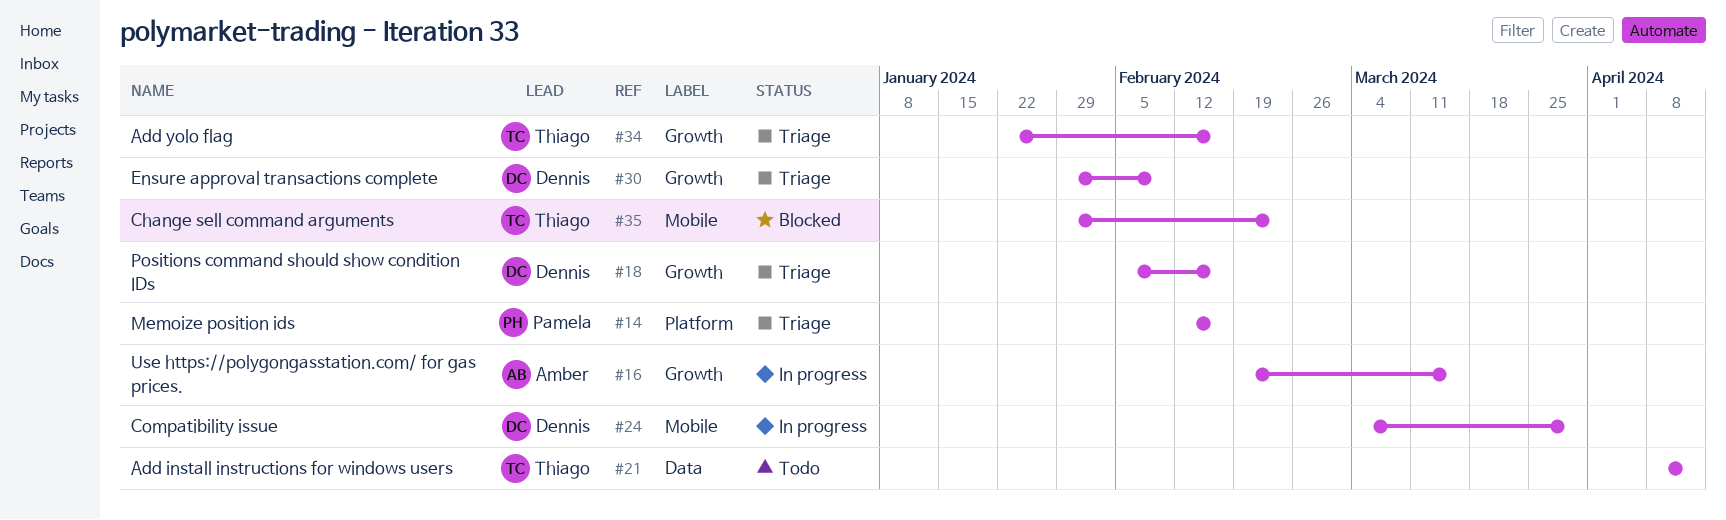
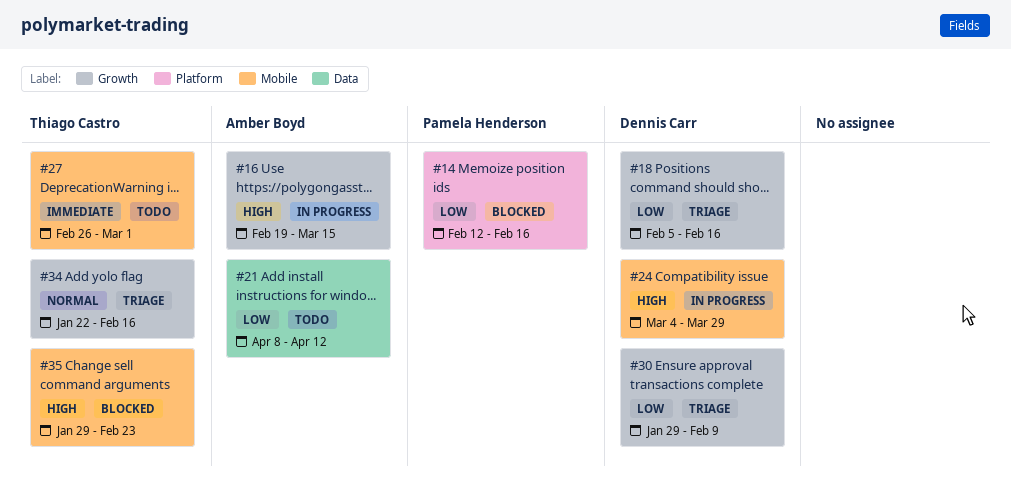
#14, status: Triage -> Blocked
#21, owner: Thiago Castro -> Amber Boyd
#27: none -> present

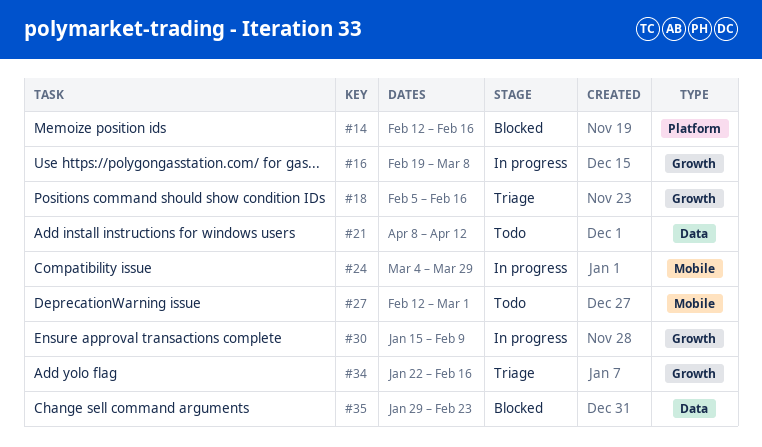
#16, due: Mar 15 -> Mar 8
#27, start: Feb 26 -> Feb 12
#30, status: Triage -> In progress
#30, start: Jan 29 -> Jan 15
#35, label: Mobile -> Data

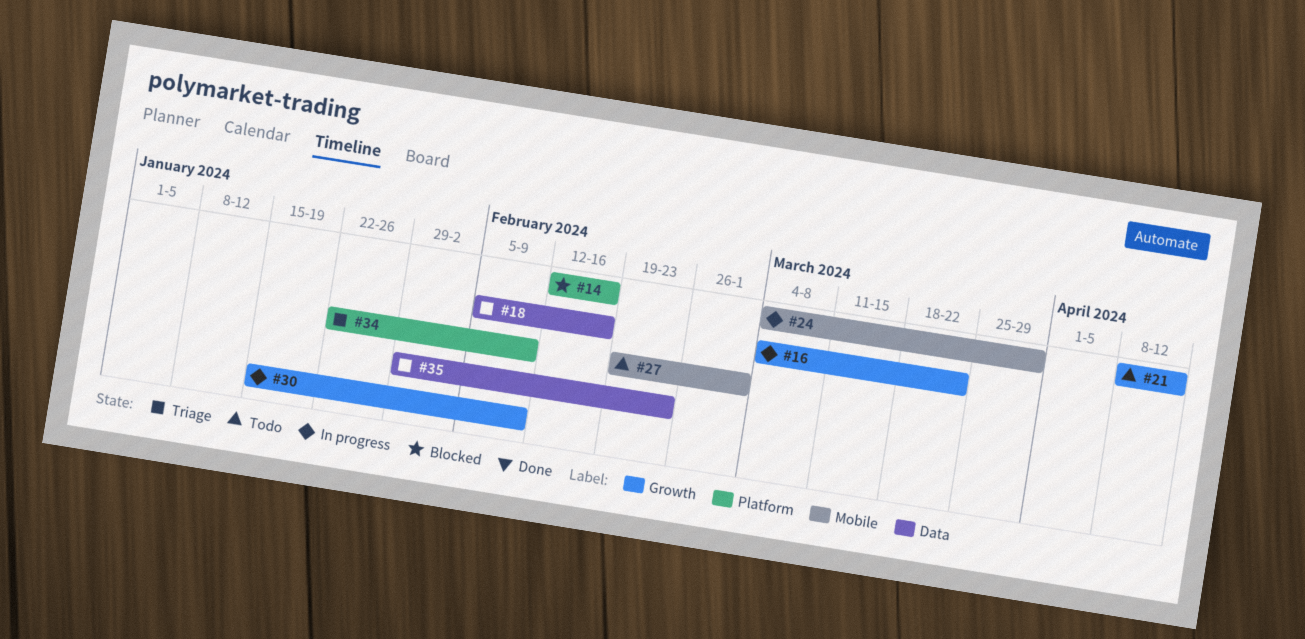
#16, start: Feb 19 -> Mar 4
#16, due: Mar 8 -> Mar 22
#18, label: Growth -> Data
#21, label: Data -> Growth
#27, start: Feb 12 -> Feb 19
#34, label: Growth -> Platform
#34, due: Feb 16 -> Feb 9
#35, status: Blocked -> Triage

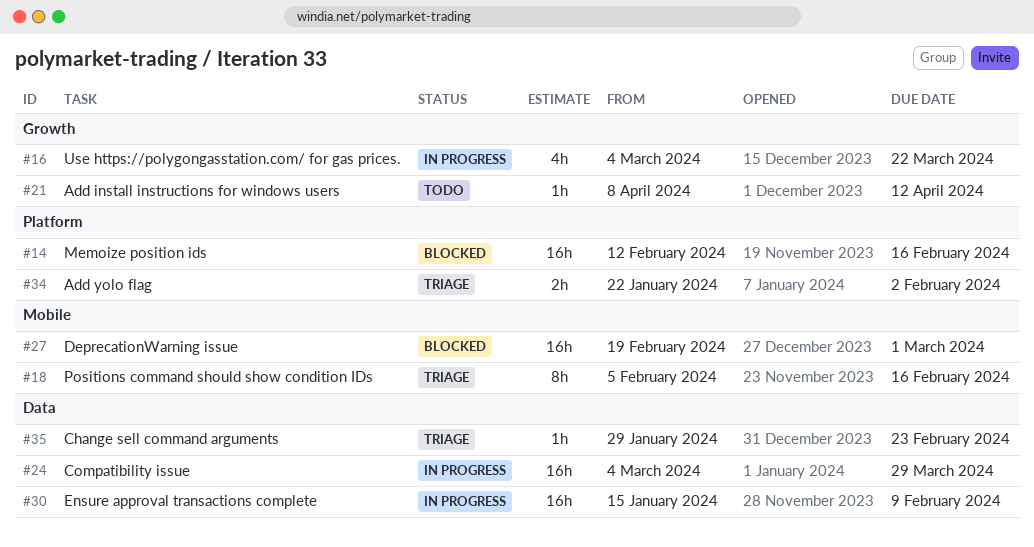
#18, label: Data -> Mobile
#24, label: Mobile -> Data
#27, status: Todo -> Blocked
#30, label: Growth -> Data
#34, due: Feb 9 -> Feb 2

